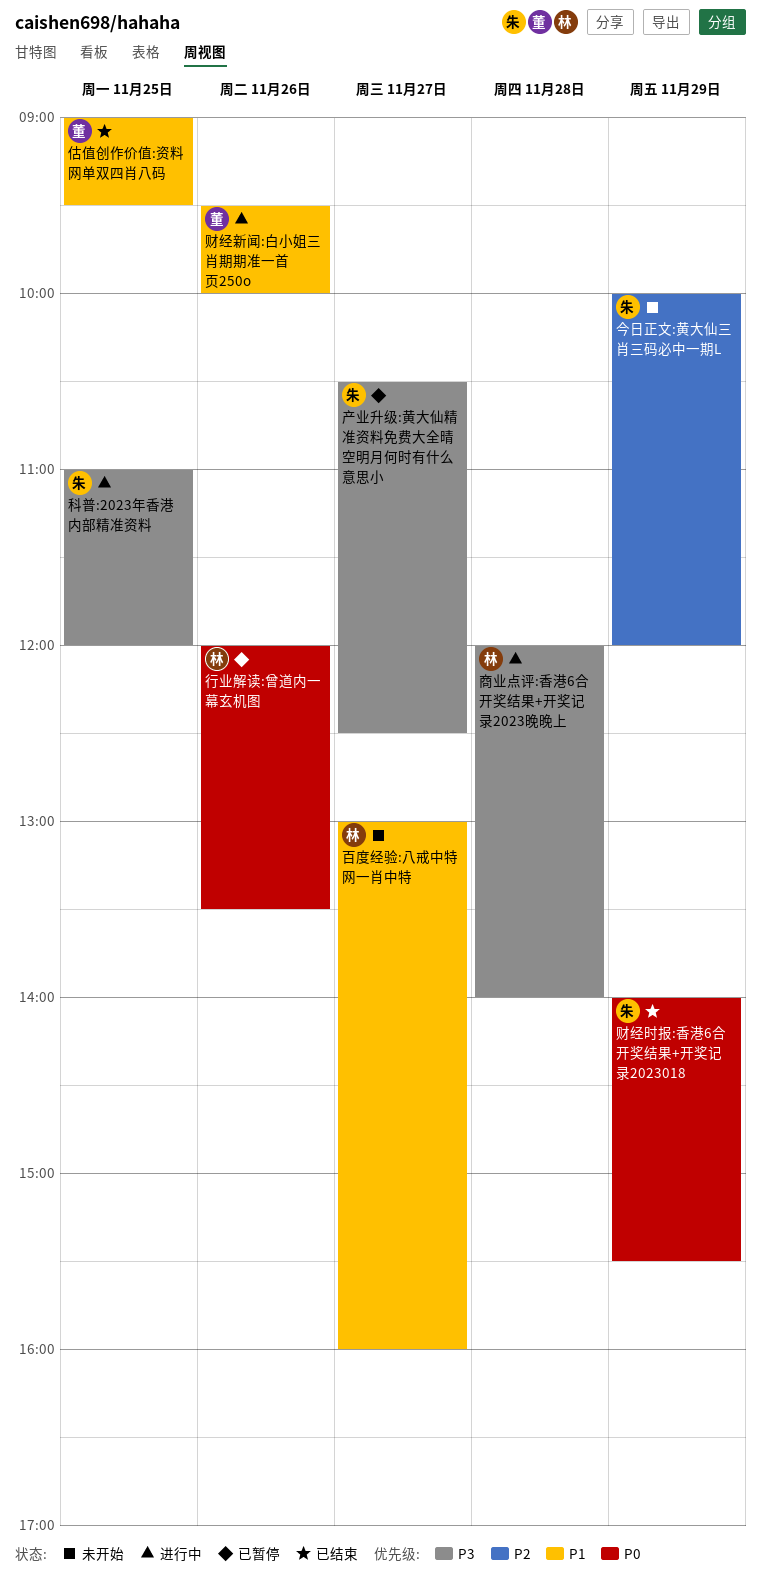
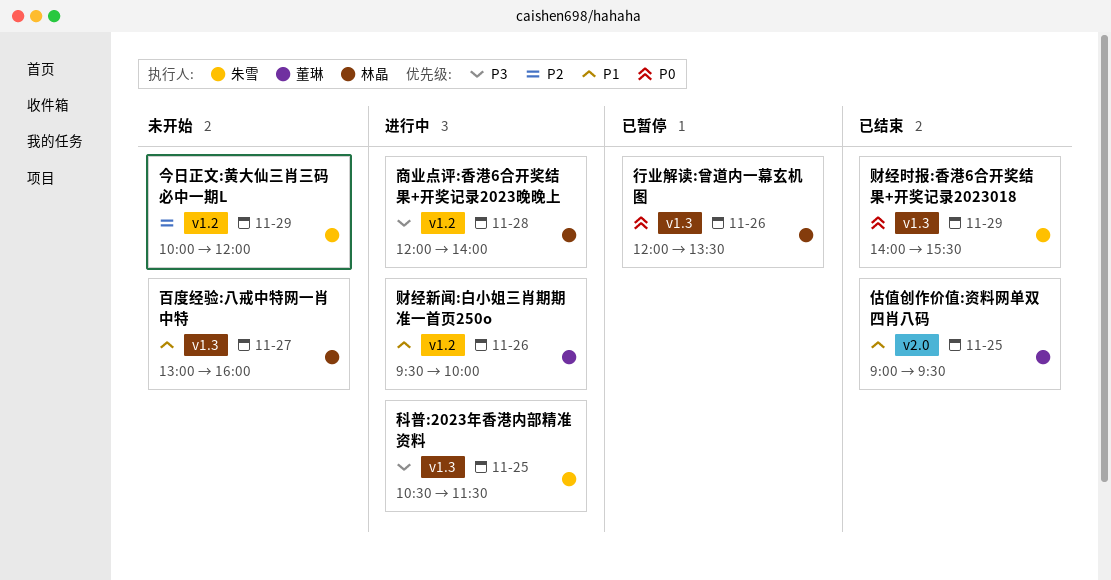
产业升级:黄大仙精准资料免费大全晴空明月何时有什么意思小: present -> none
科普:2023年香港内部精准资料, begins: 11:00 -> 10:30
科普:2023年香港内部精准资料, ends: 12:00 -> 11:30

